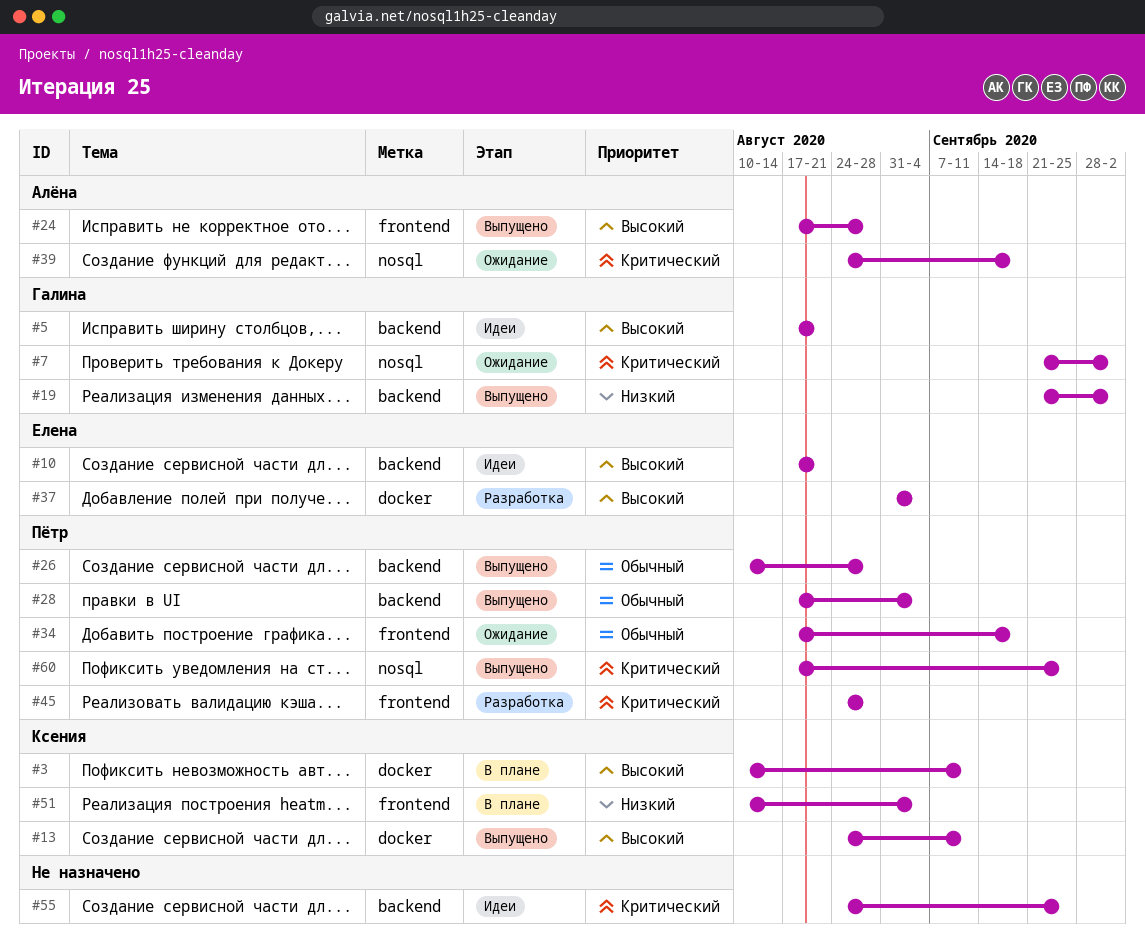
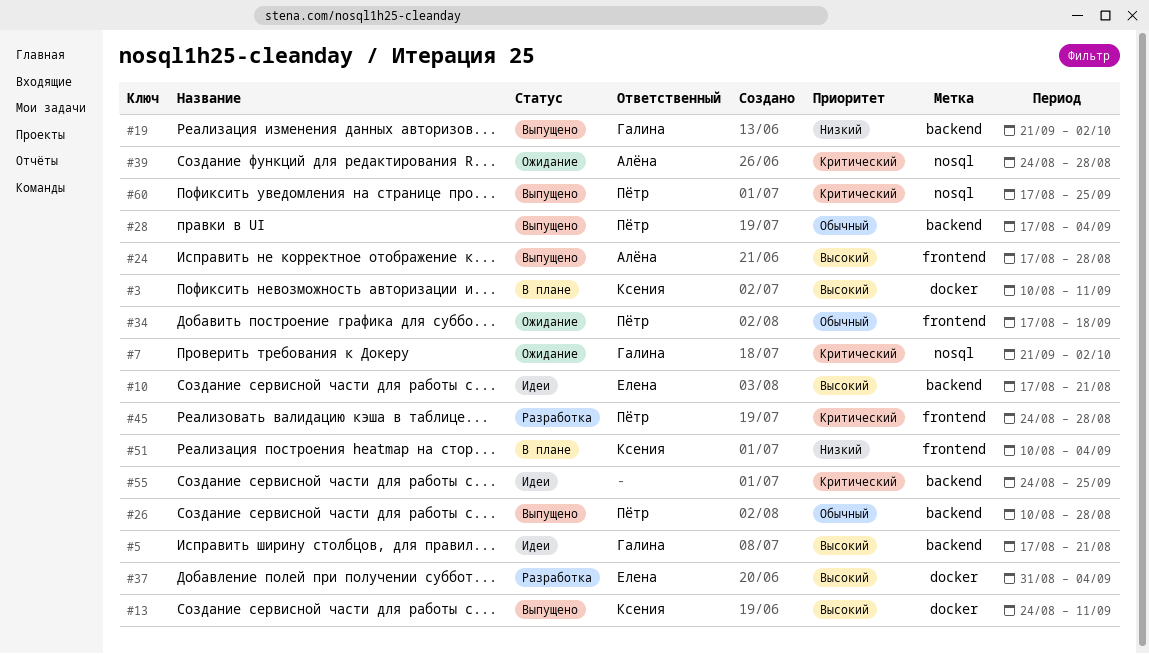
#39, due: Sep 18 -> Aug 28

